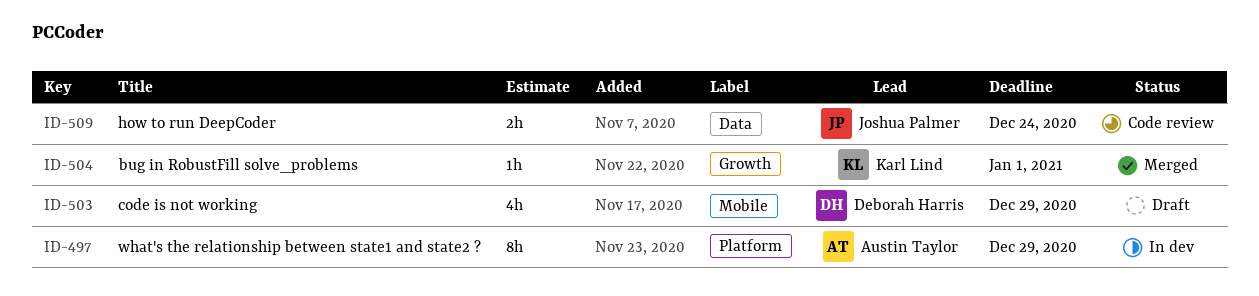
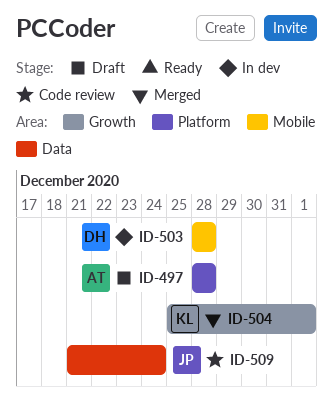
ID-497, status: In dev -> Draft
ID-497, due: Dec 29 -> Dec 28
ID-503, status: Draft -> In dev
ID-503, due: Dec 29 -> Dec 28

